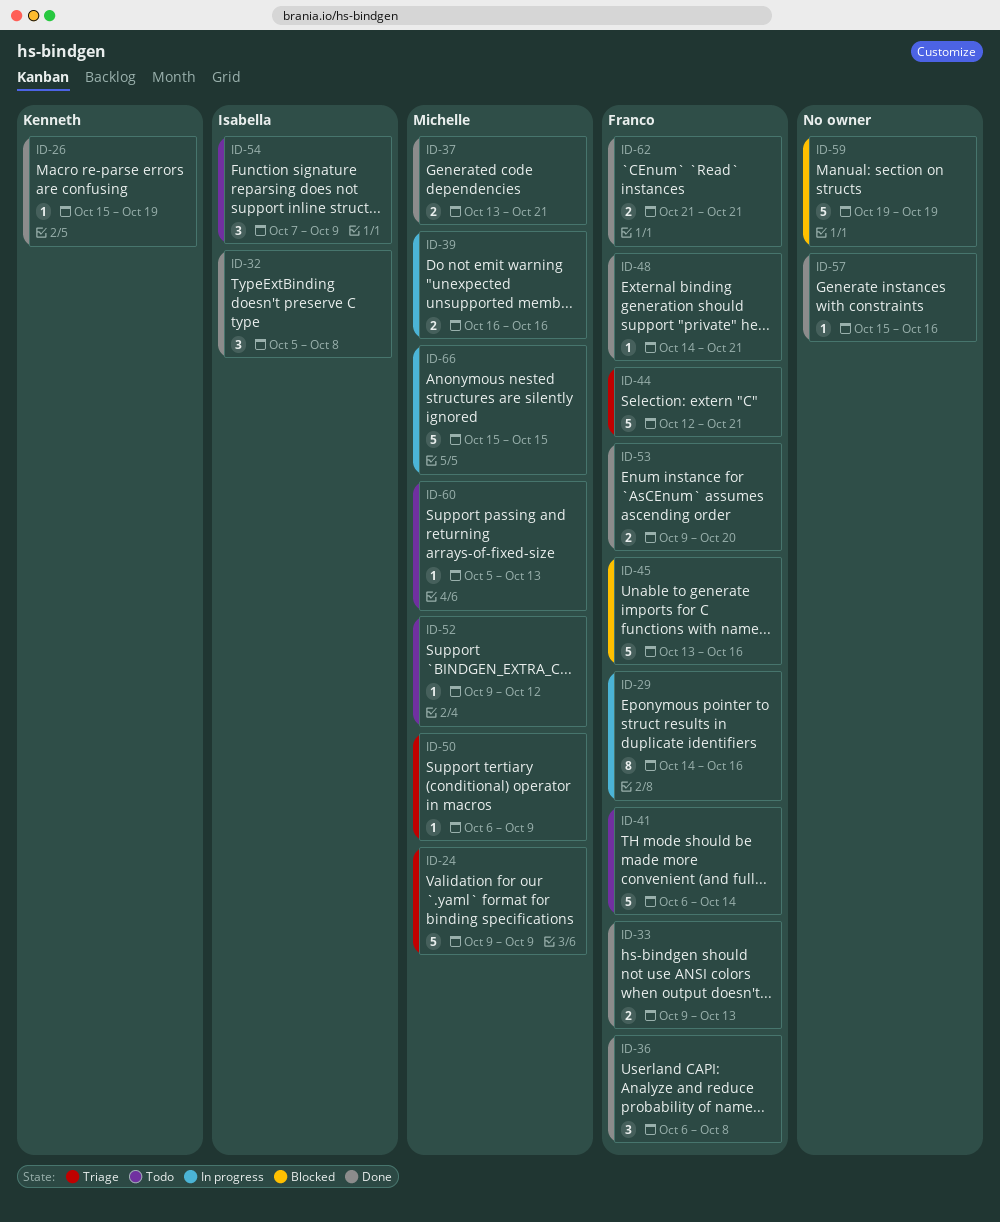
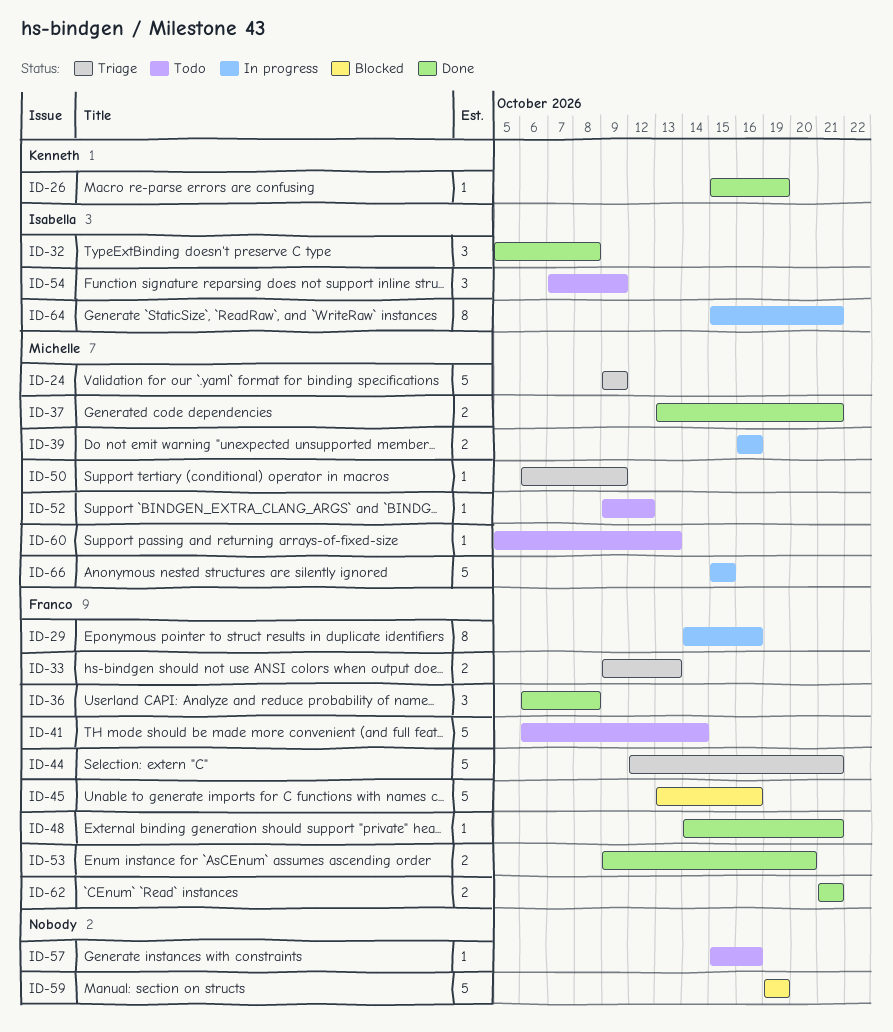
ID-33, status: Done -> Triage
ID-57, status: Done -> Todo
ID-64: none -> present

